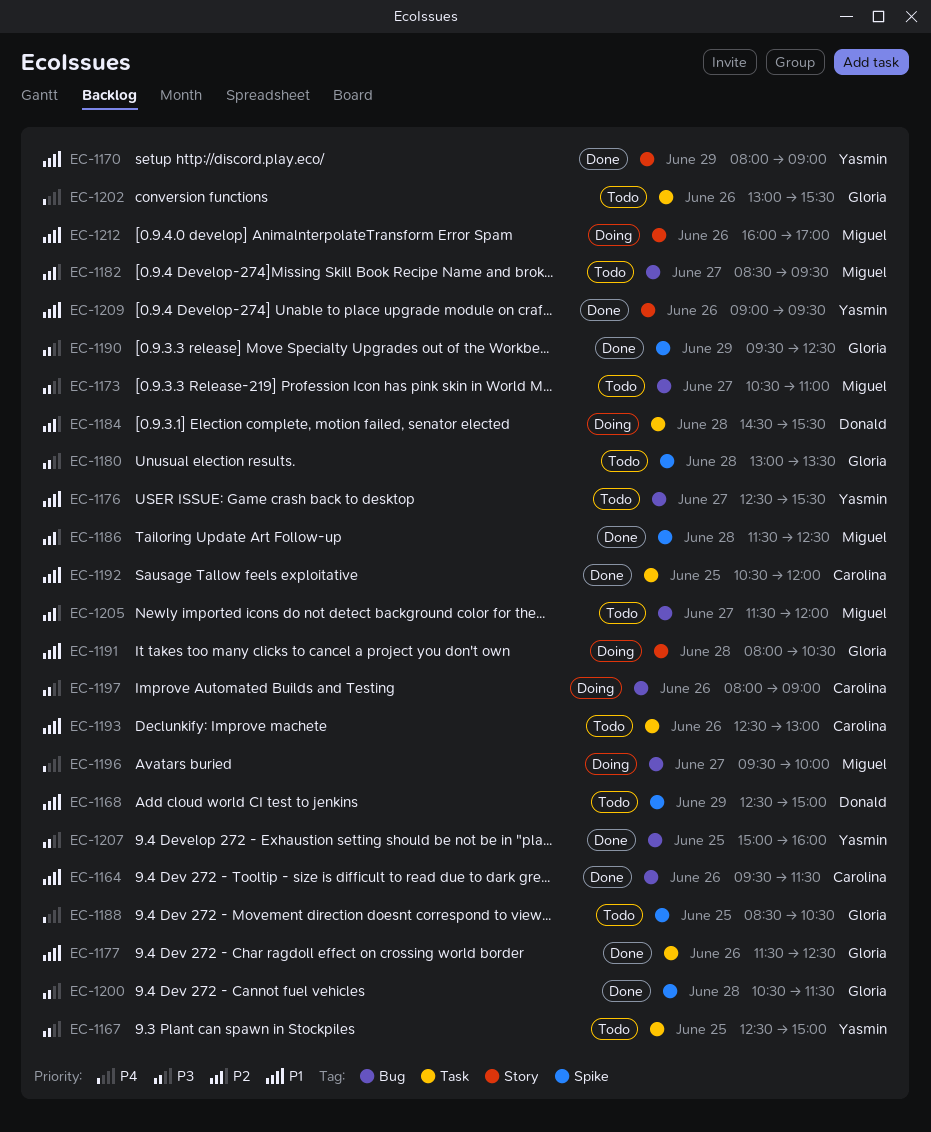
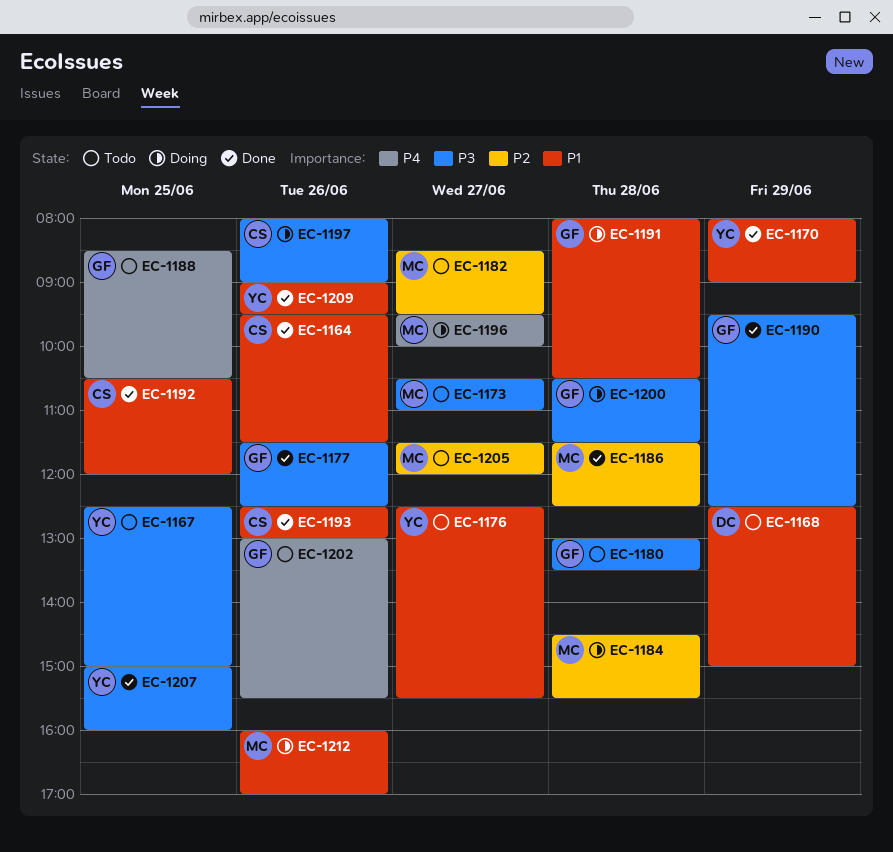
EC-1177, priority: P1 -> P3
EC-1184, owner: Donald -> Miguel
EC-1193, status: Todo -> Done
EC-1200, status: Done -> Doing

